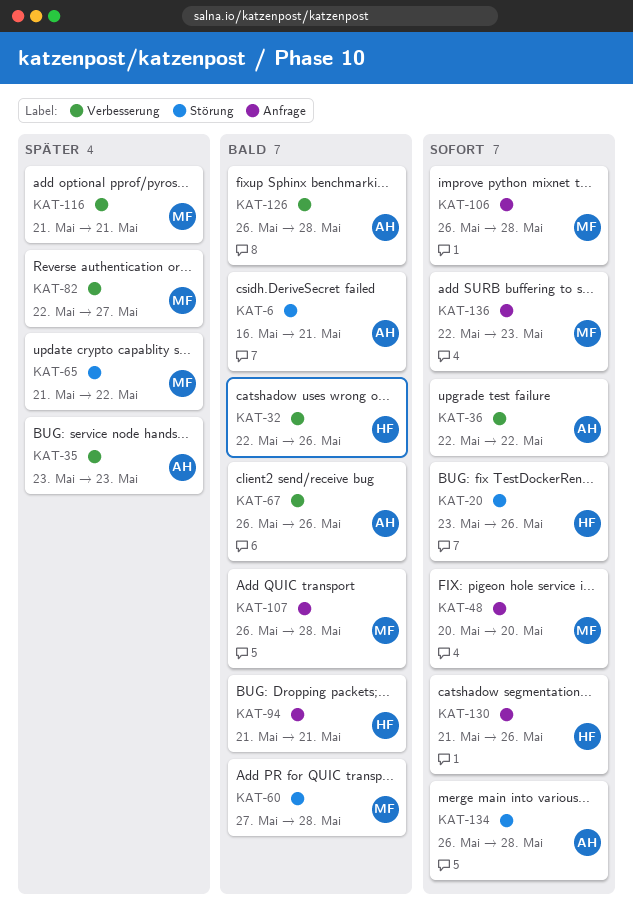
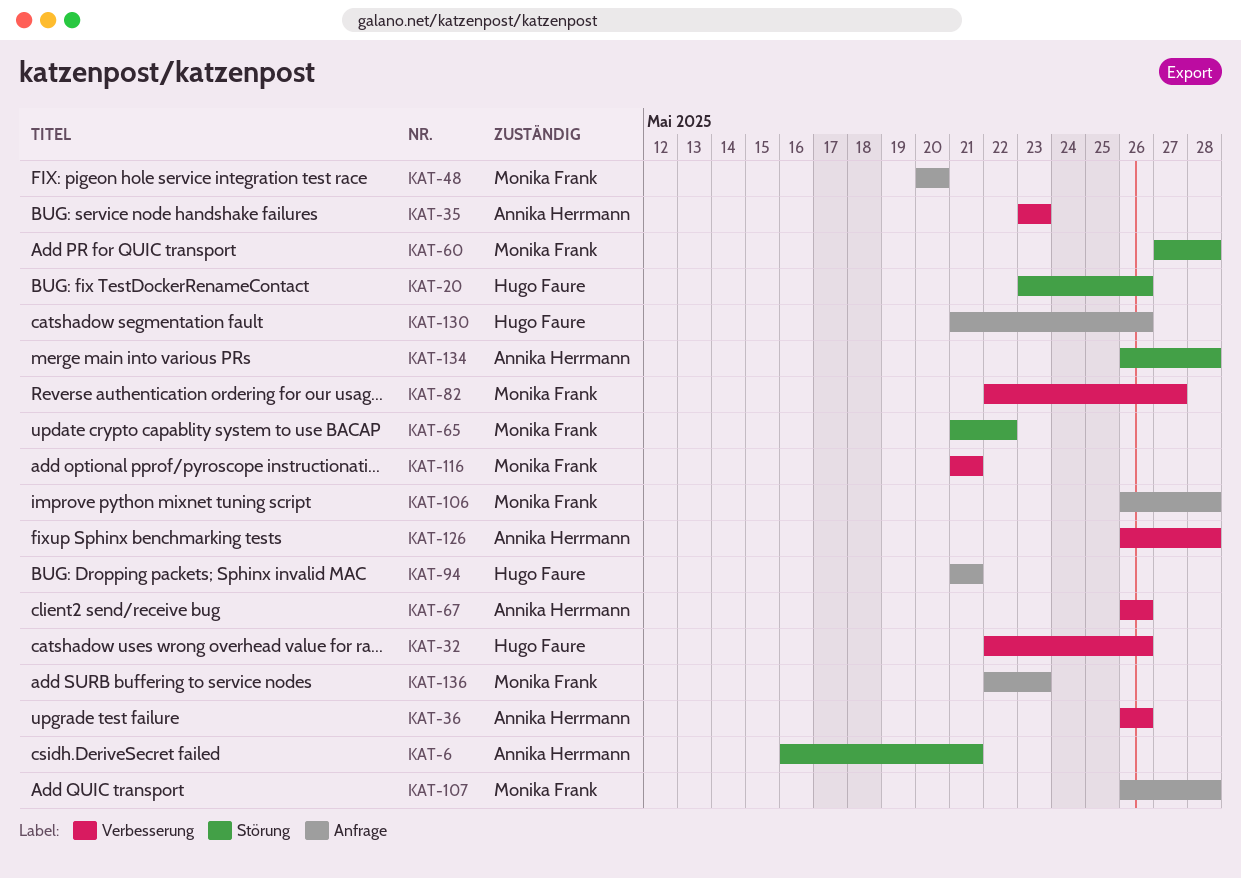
KAT-36, start: May 22 -> May 26
KAT-36, due: May 22 -> May 26

